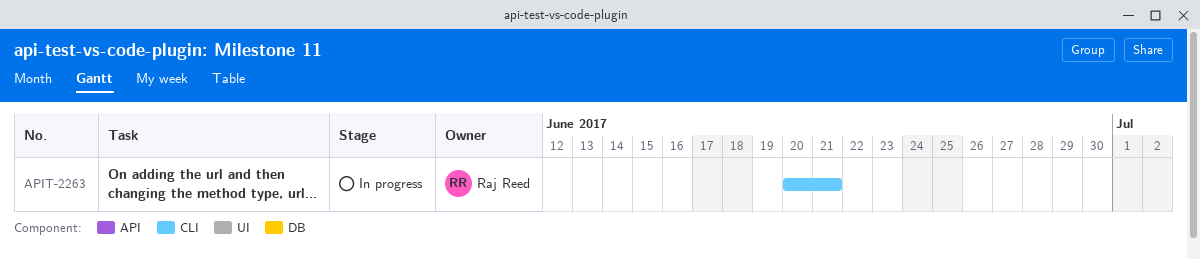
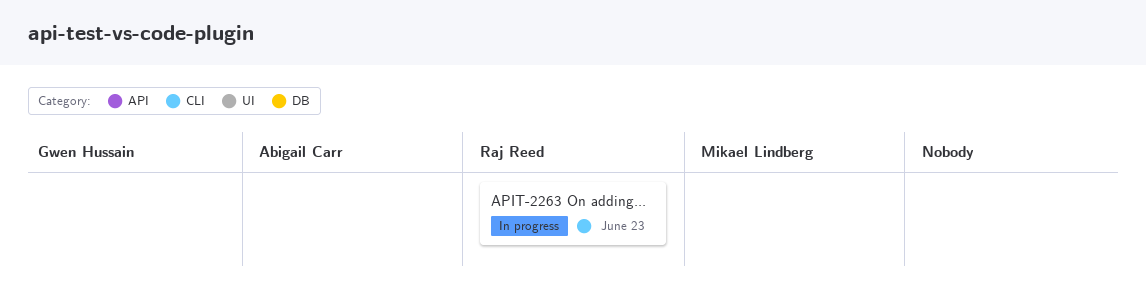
APIT-2263, due: Jun 21 -> Jun 23

